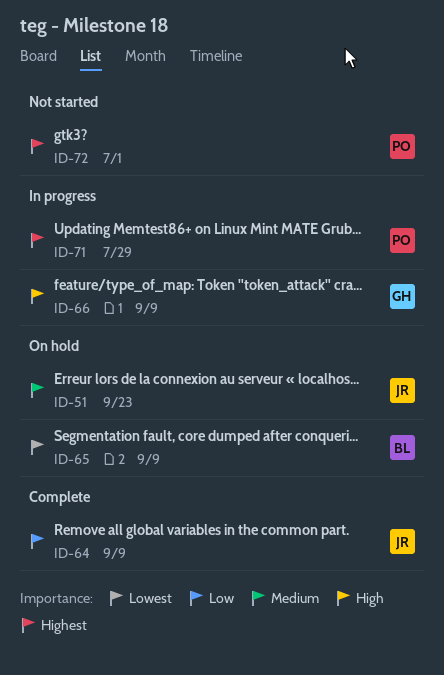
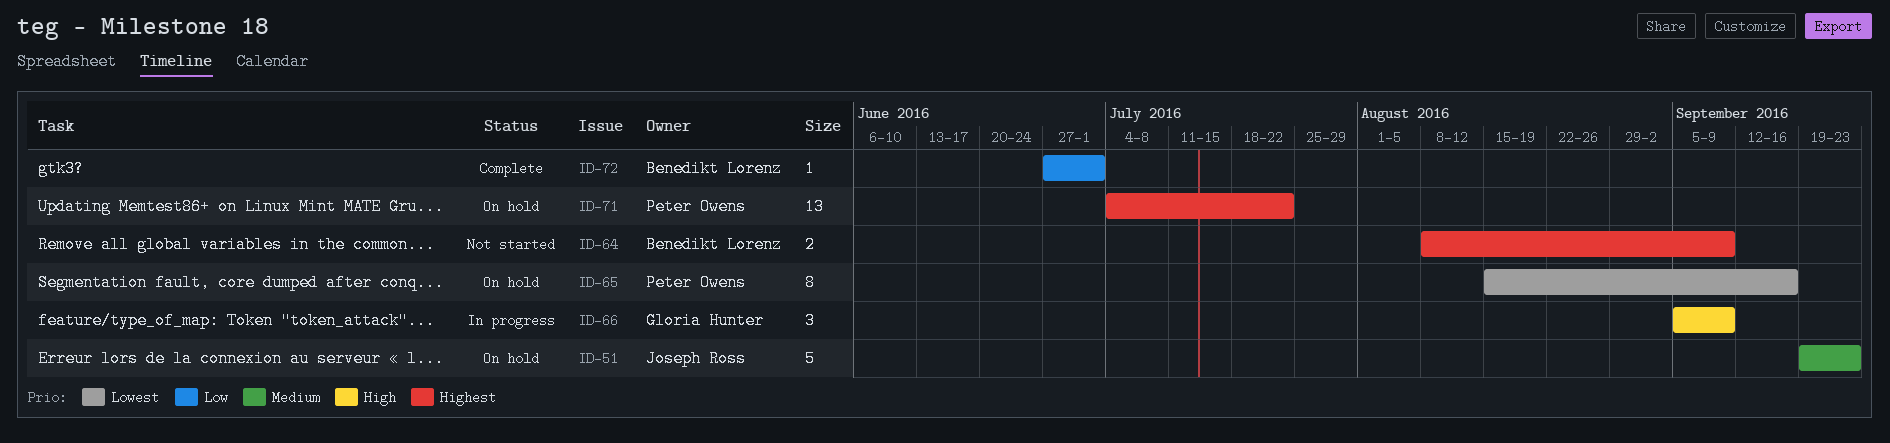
ID-64, status: Complete -> Not started
ID-64, owner: Joseph Ross -> Benedikt Lorenz
ID-64, priority: Low -> Highest
ID-65, owner: Benedikt Lorenz -> Peter Owens
ID-65, due: Sep 9 -> Sep 16
ID-71, status: In progress -> On hold
ID-71, due: Jul 29 -> Jul 22
ID-72, status: Not started -> Complete
ID-72, owner: Peter Owens -> Benedikt Lorenz
ID-72, priority: Highest -> Low

